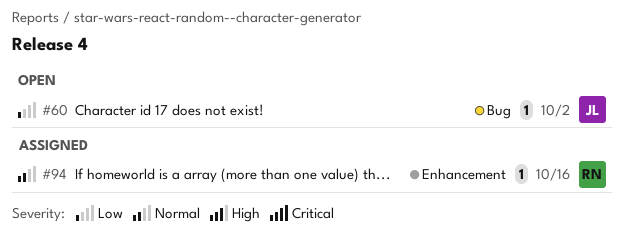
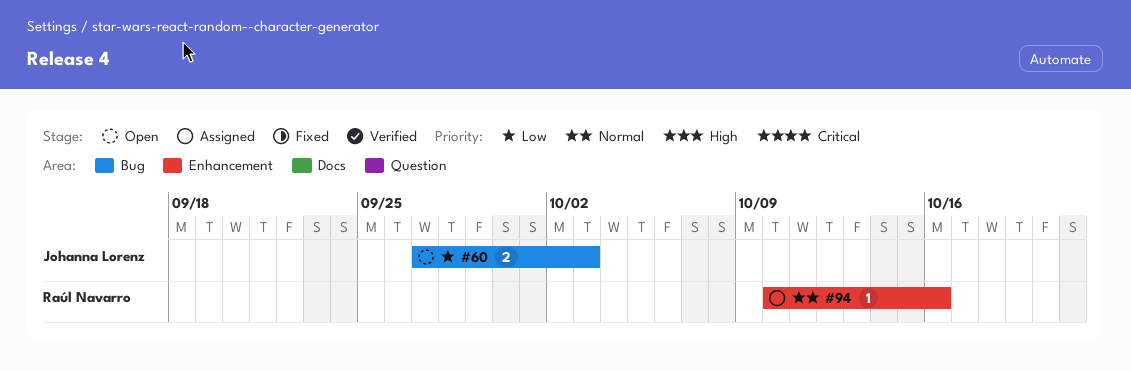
#60, estimate: 1 -> 2
#60, due: Oct 2 -> Oct 3

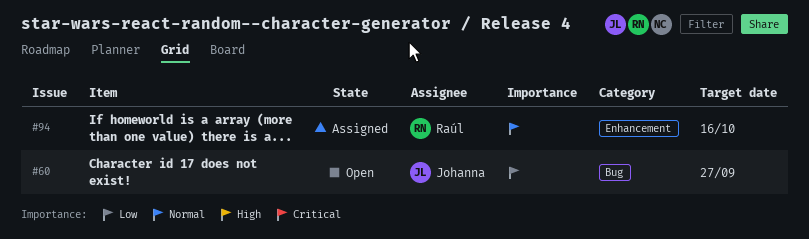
#60, due: Oct 3 -> Sep 27

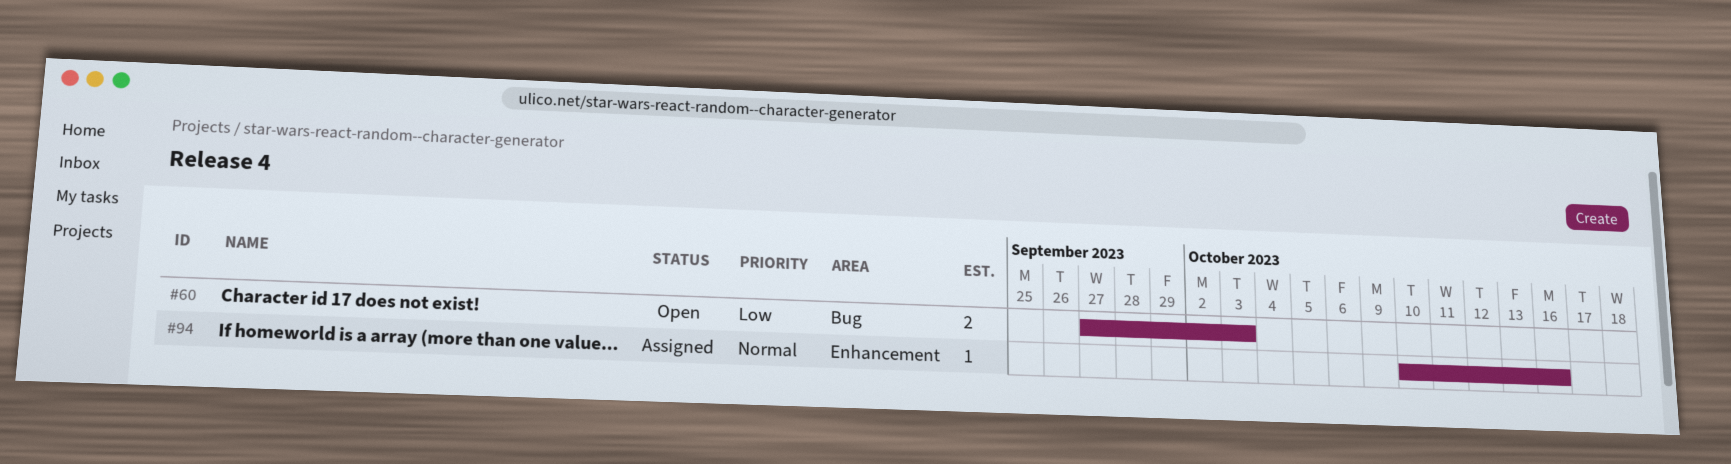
#60, due: Sep 27 -> Oct 3

